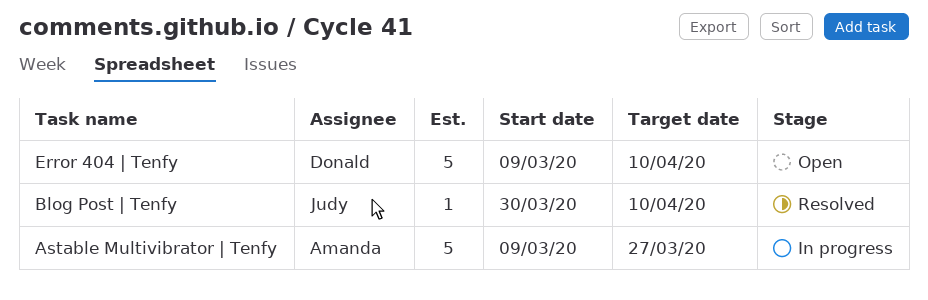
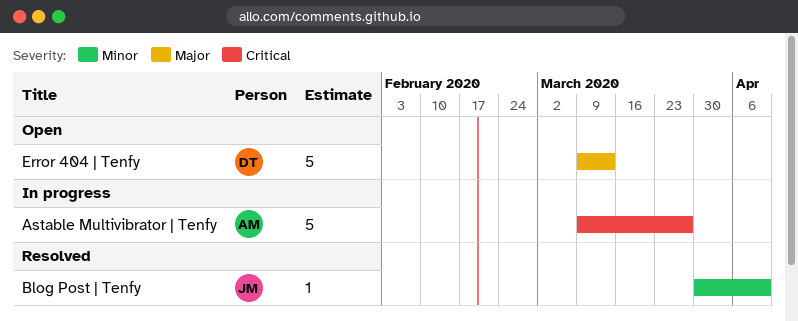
Error 404 | Tenfy, due: Apr 10 -> Mar 13

